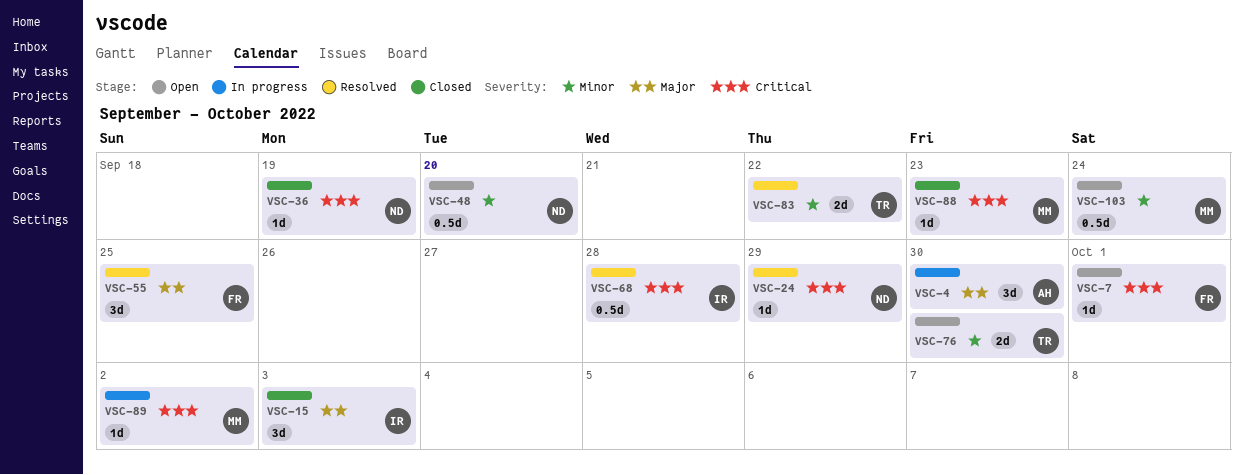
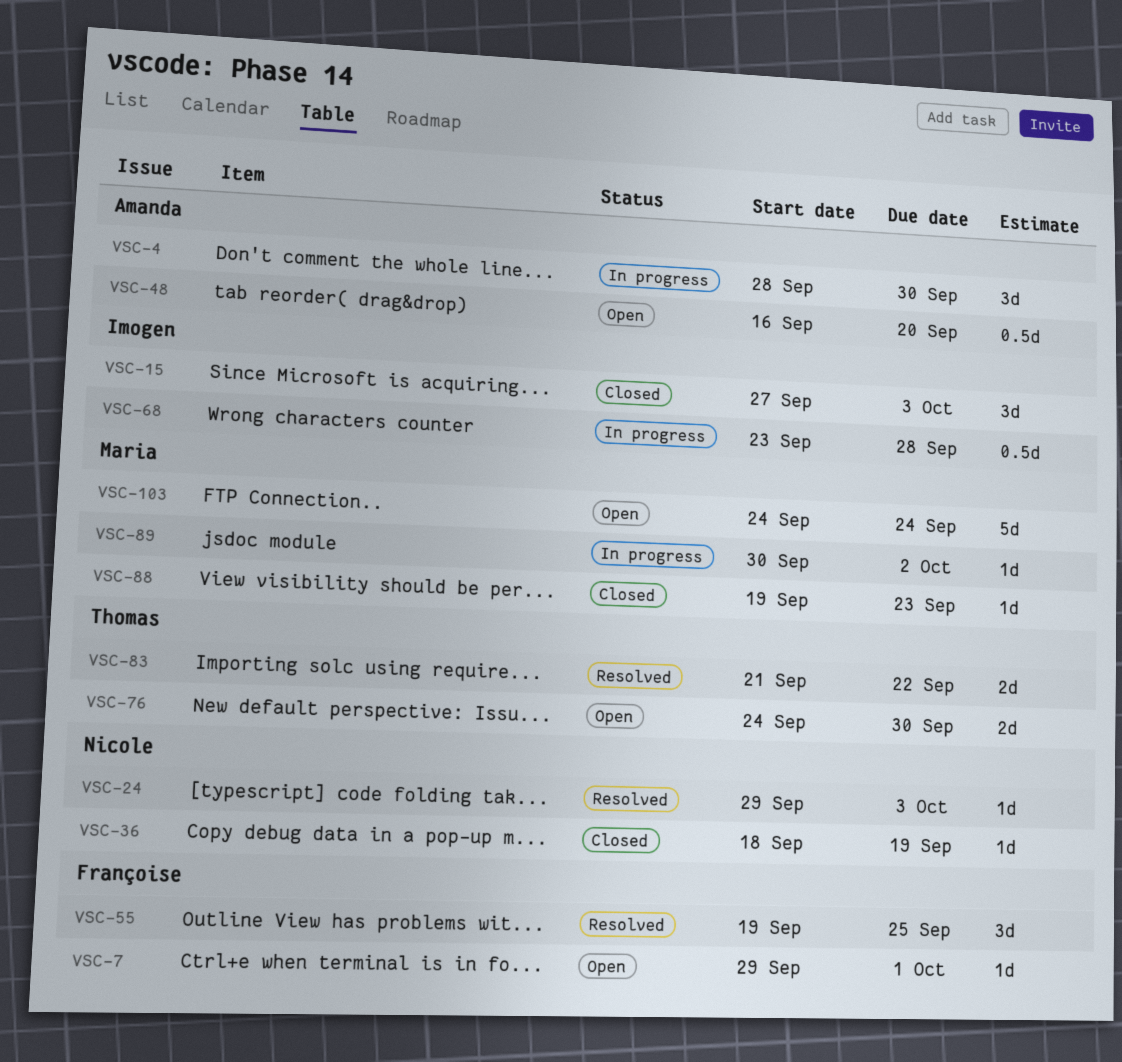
VSC-24, due: Sep 29 -> Oct 3
VSC-48, owner: Nicole -> Amanda
VSC-68, status: Resolved -> In progress
VSC-103, estimate: 0.5d -> 5d

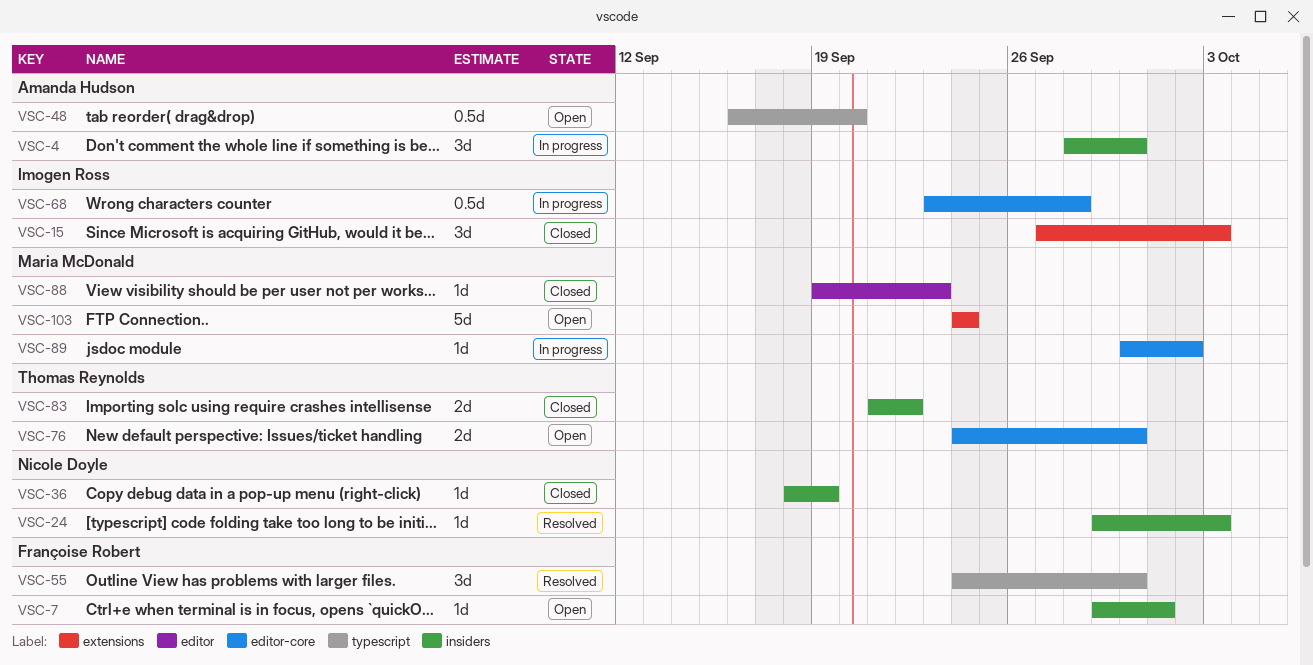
VSC-55, start: Sep 19 -> Sep 24
VSC-55, due: Sep 25 -> Sep 30
VSC-83, status: Resolved -> Closed

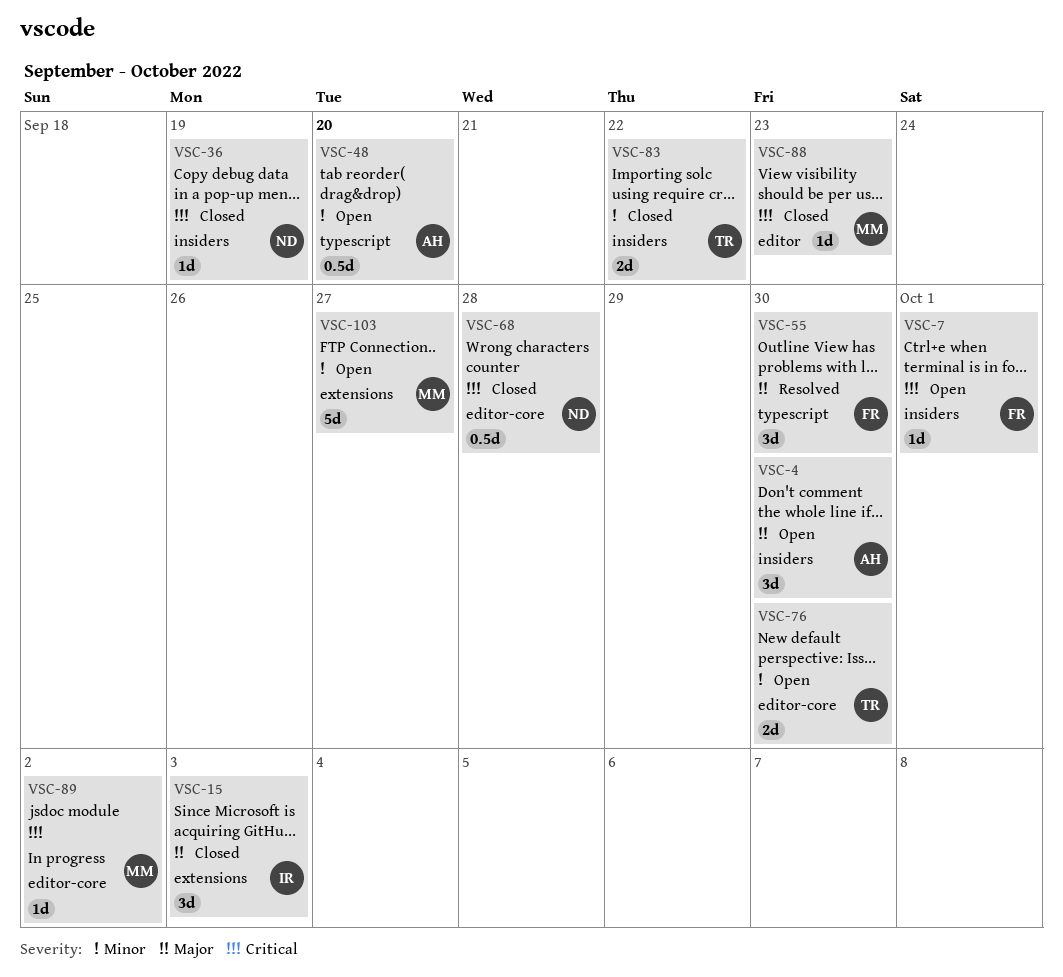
VSC-4, status: In progress -> Open
VSC-24: present -> none
VSC-68, status: In progress -> Closed
VSC-68, owner: Imogen Ross -> Nicole Doyle
VSC-103, due: Sep 24 -> Sep 27

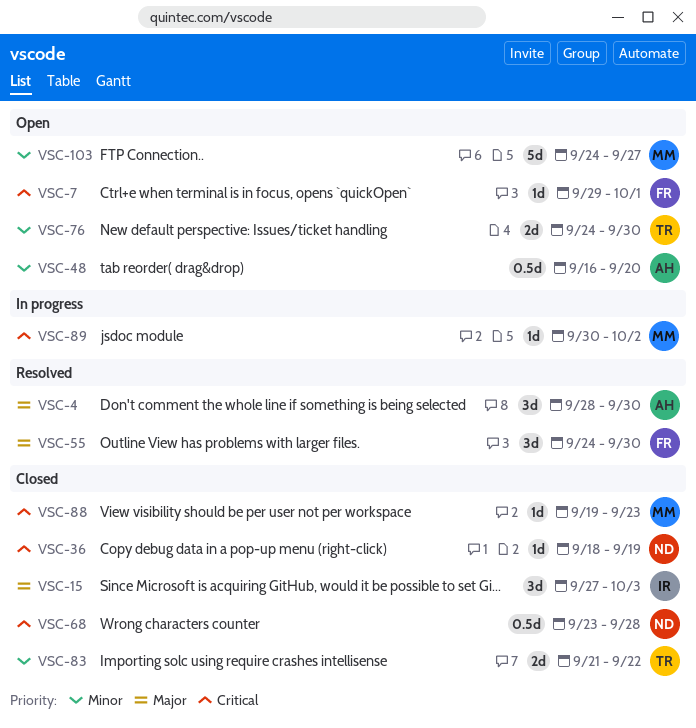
VSC-4, status: Open -> Resolved

